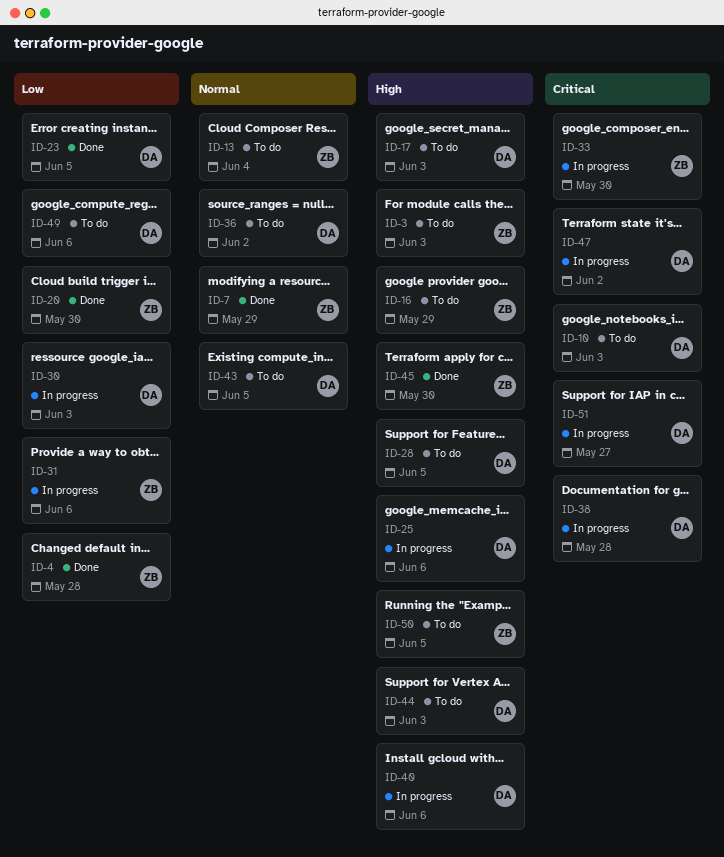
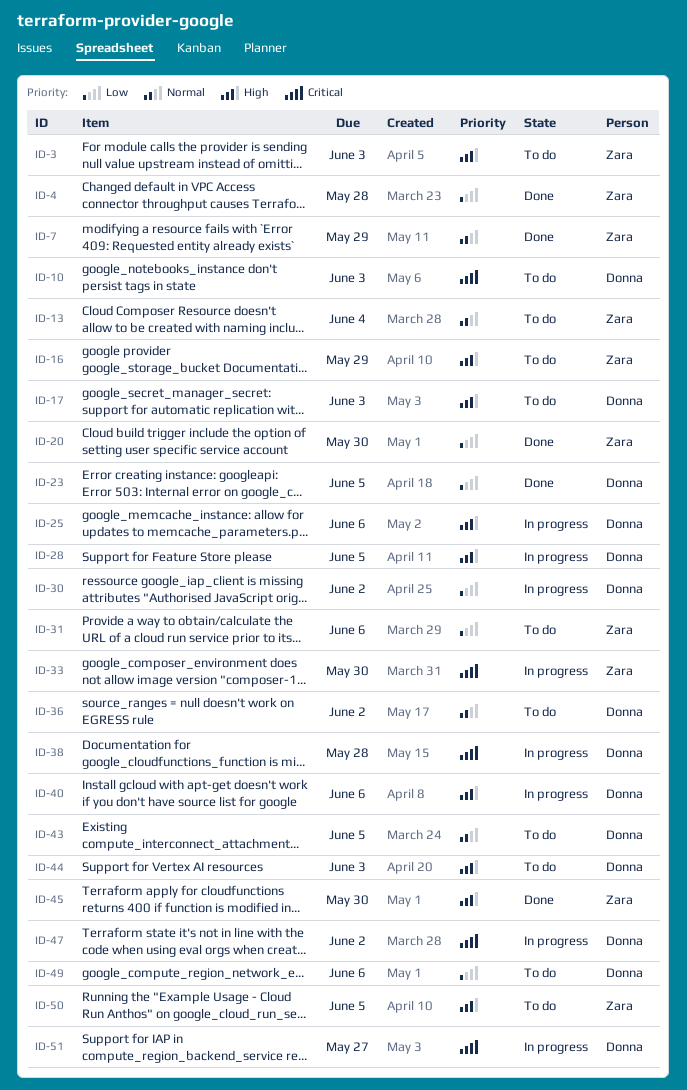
ID-28, status: To do -> In progress
ID-30, due: Jun 3 -> Jun 2
ID-31, status: In progress -> To do

